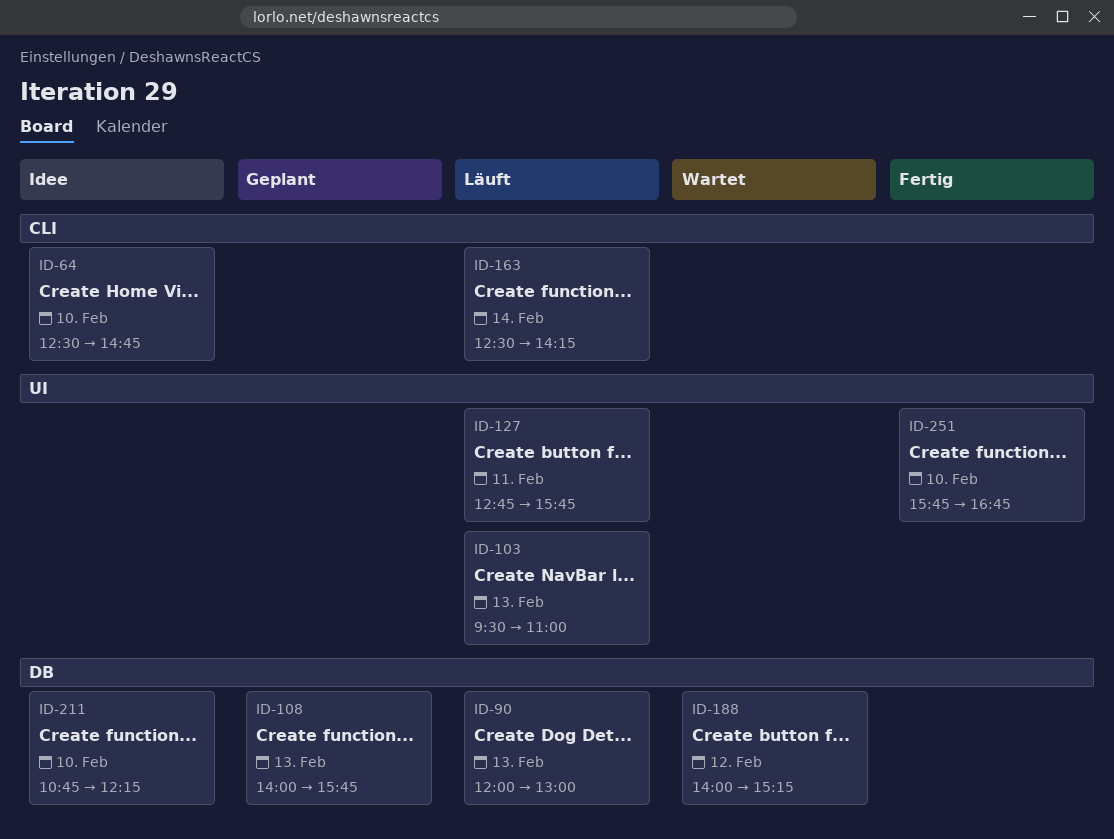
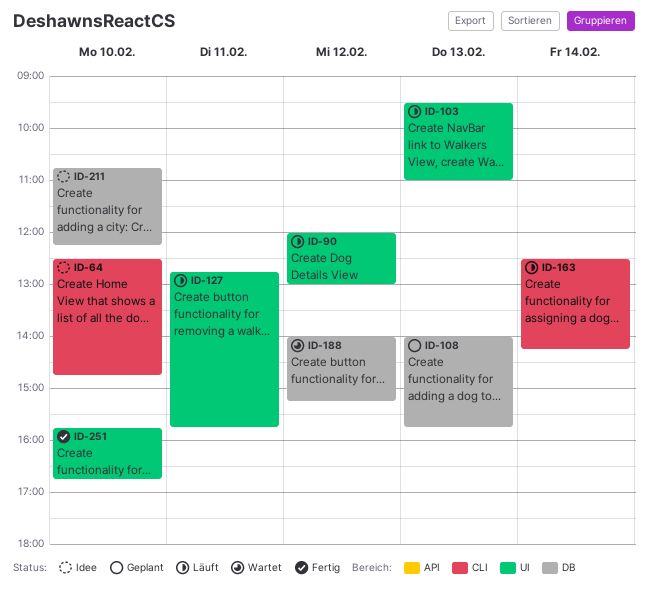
ID-90, label: DB -> UI
ID-90, day: Feb 13 -> Feb 12

